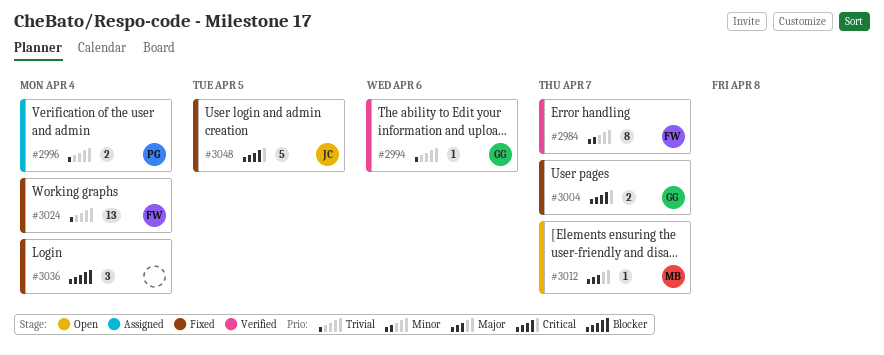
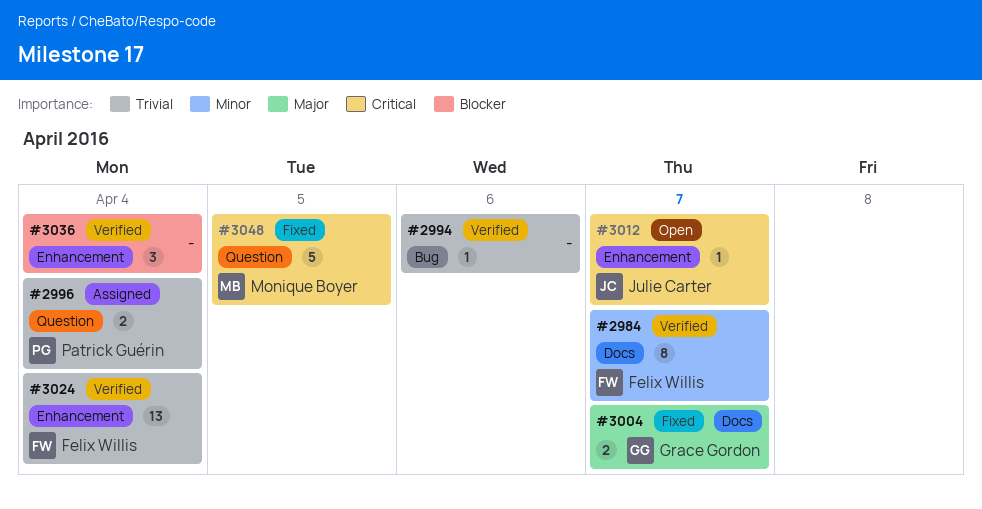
#2994, owner: Grace Gordon -> none
#3004, priority: Critical -> Major
#3012, owner: Monique Boyer -> Julie Carter
#3012, priority: Major -> Critical
#3024, status: Fixed -> Verified
#3036, status: Fixed -> Verified
#3048, owner: Julie Carter -> Monique Boyer

